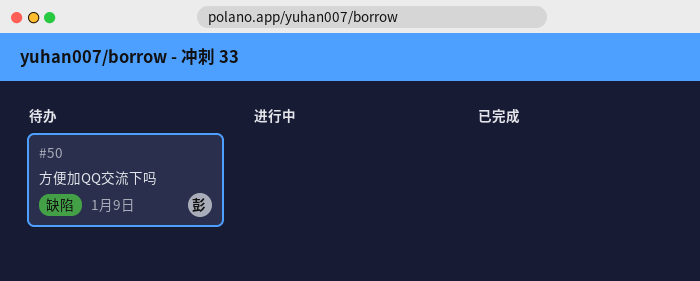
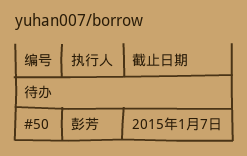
#50, due: Jan 9 -> Jan 7

